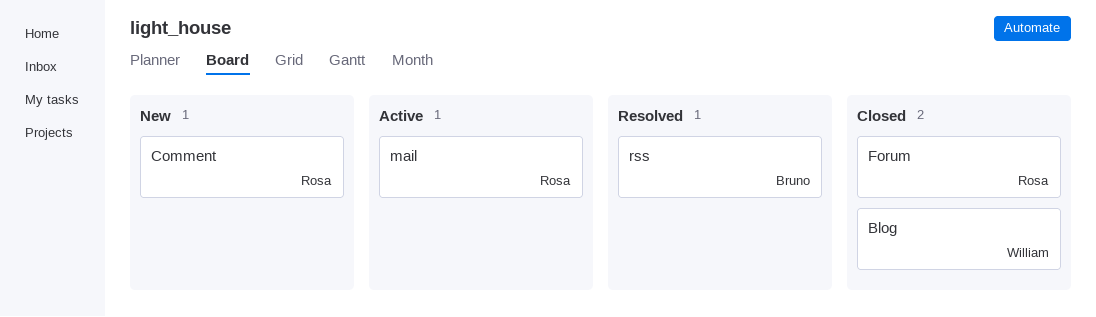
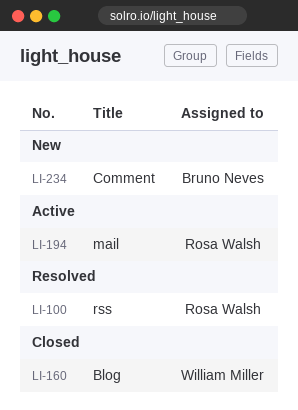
Comment, owner: Rosa Walsh -> Bruno Neves
Forum: present -> none
rss, owner: Bruno Neves -> Rosa Walsh

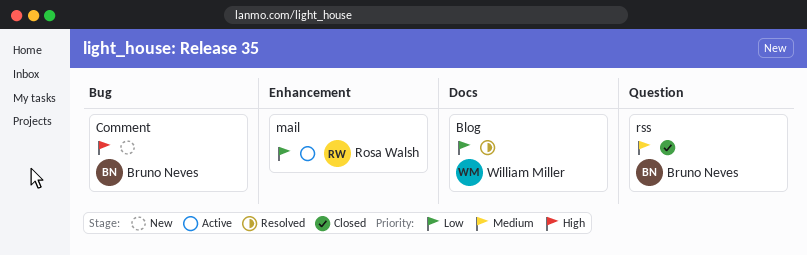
Blog, status: Closed -> Resolved
rss, status: Resolved -> Closed
rss, owner: Rosa Walsh -> Bruno Neves

